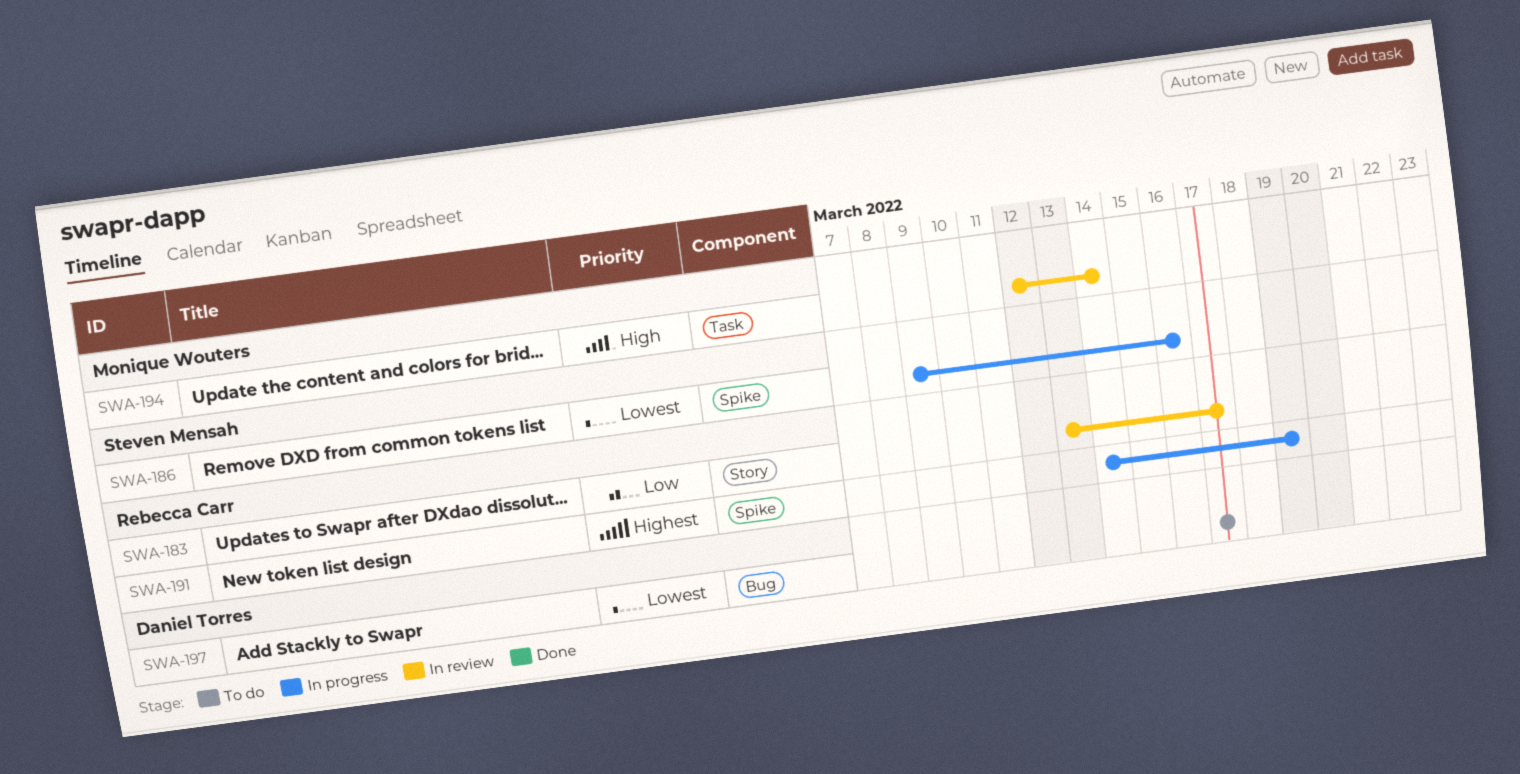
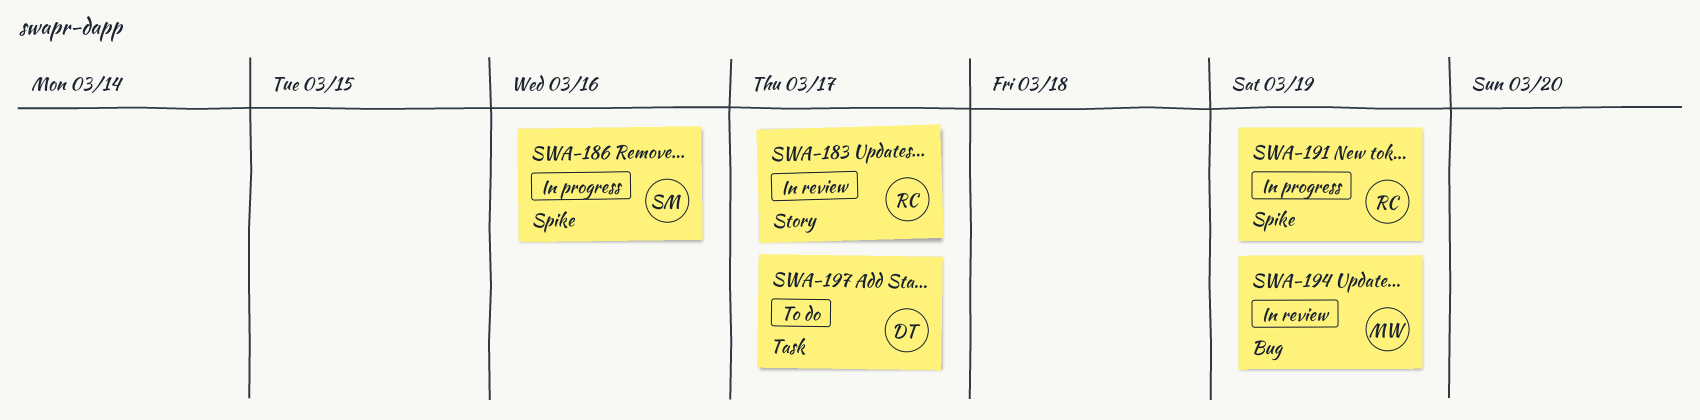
SWA-194, label: Task -> Bug
SWA-194, due: Mar 14 -> Mar 19
SWA-197, label: Bug -> Task

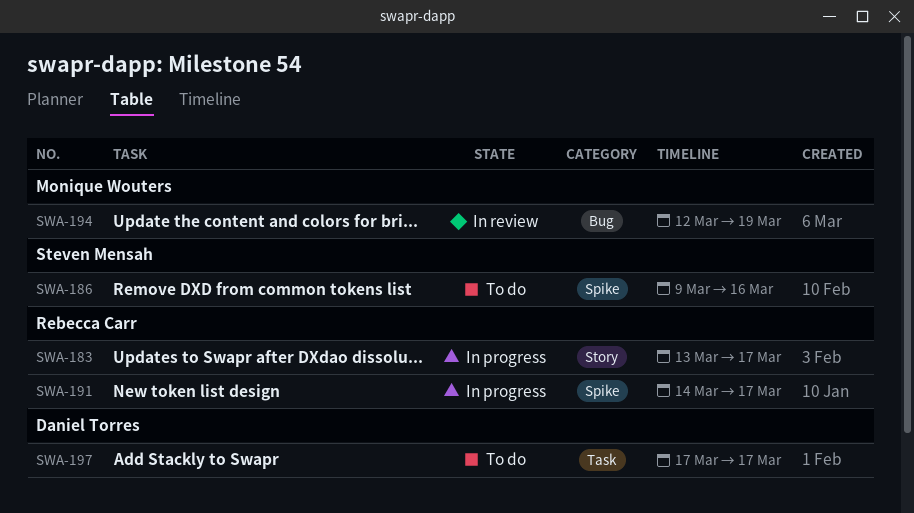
SWA-183, status: In review -> In progress
SWA-186, status: In progress -> To do
SWA-191, due: Mar 19 -> Mar 17

